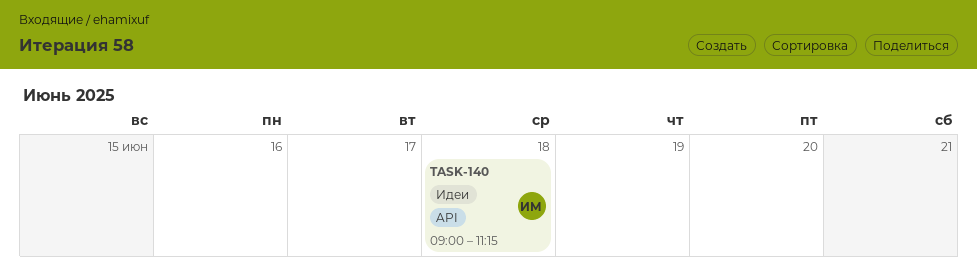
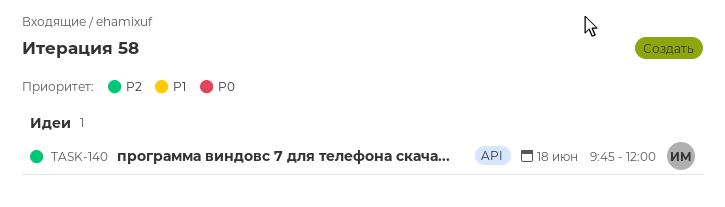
TASK-140, begins: 09:00 -> 09:45
TASK-140, ends: 11:15 -> 12:00

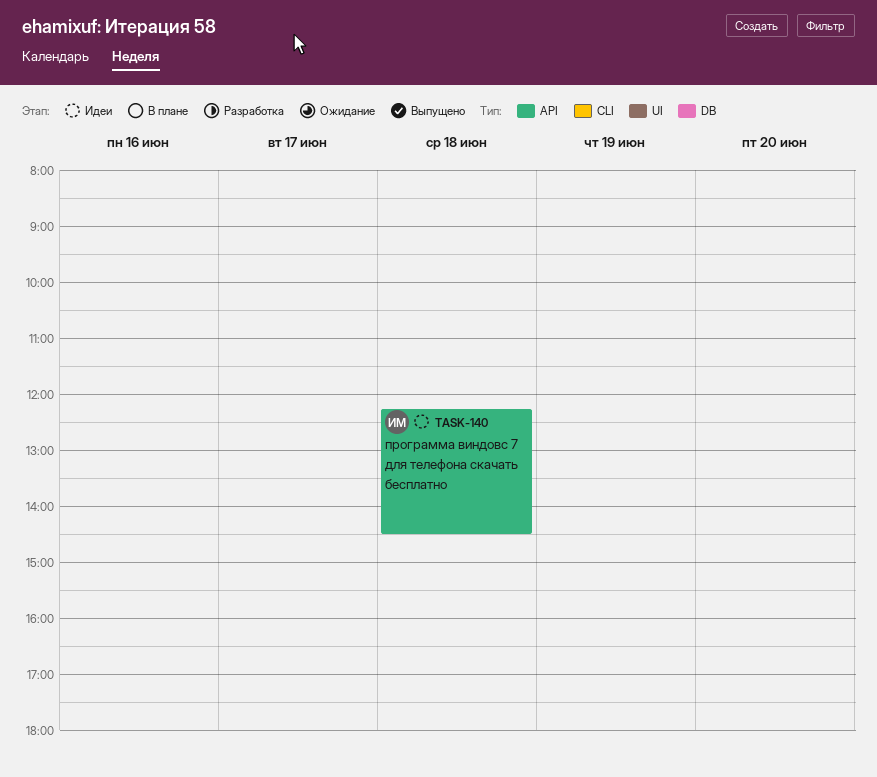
TASK-140, begins: 09:45 -> 12:15
TASK-140, ends: 12:00 -> 14:30

